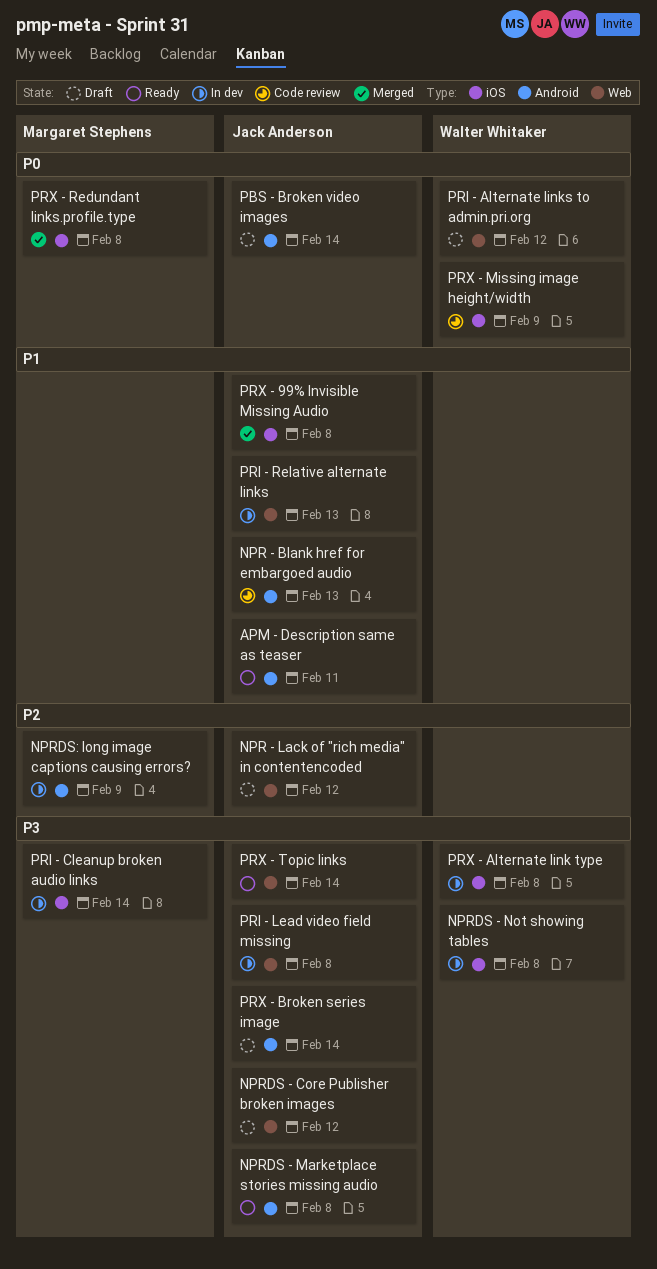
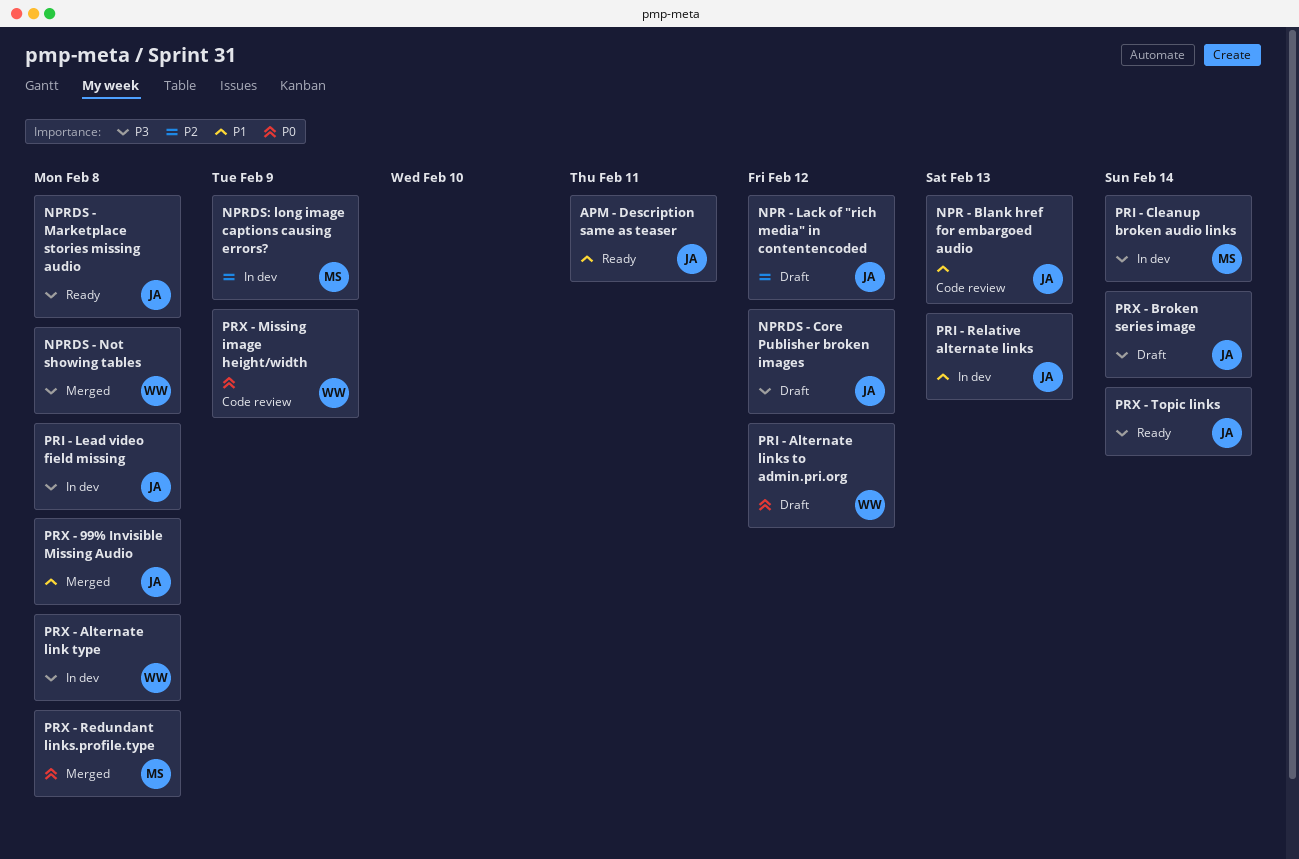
NPRDS - Not showing tables, status: In dev -> Merged
PBS - Broken video images: present -> none

